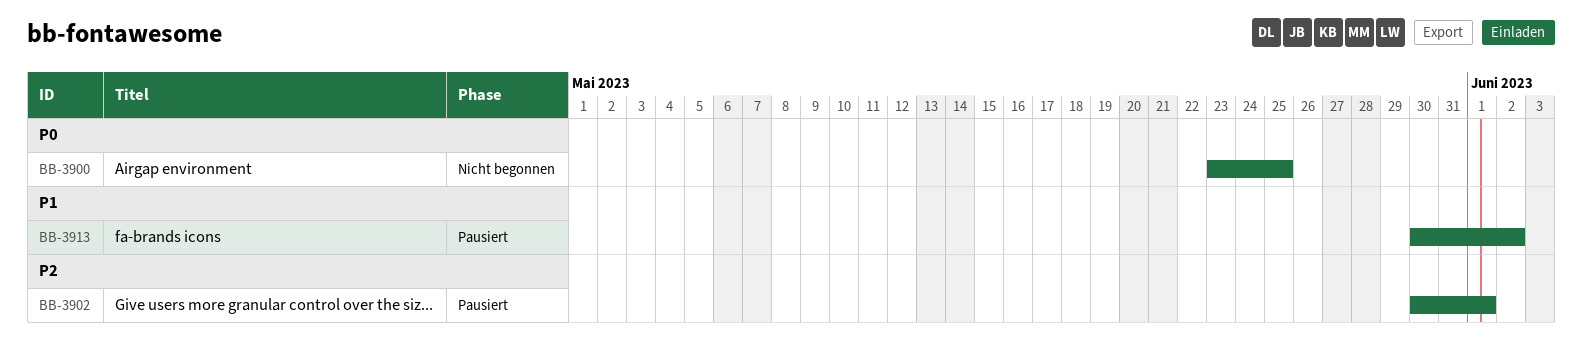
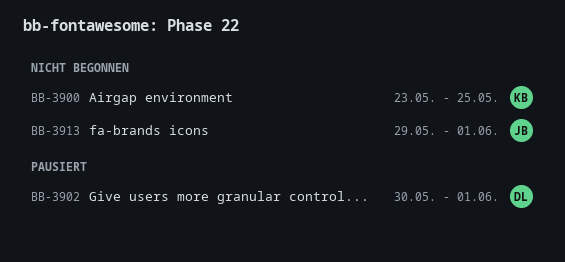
BB-3913, status: Pausiert -> Nicht begonnen
BB-3913, start: May 30 -> May 29
BB-3913, due: Jun 2 -> Jun 1

